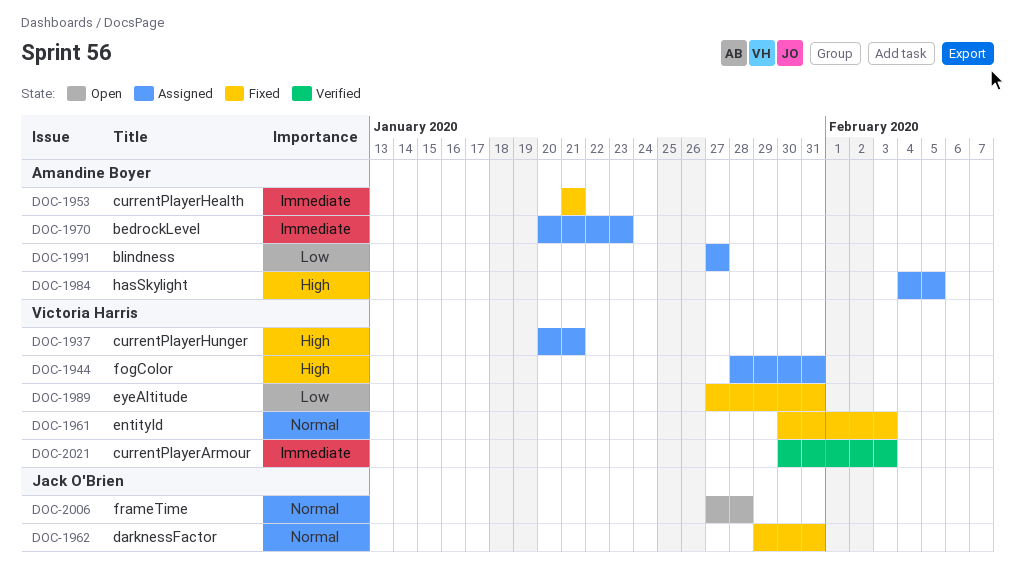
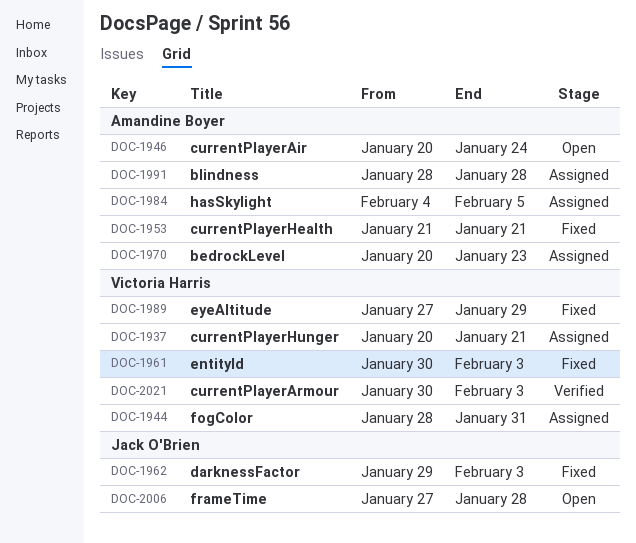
DOC-1946: none -> present
DOC-1962, due: Jan 31 -> Feb 3
DOC-1989, due: Jan 31 -> Jan 29
DOC-1991, start: Jan 27 -> Jan 28
DOC-1991, due: Jan 27 -> Jan 28

